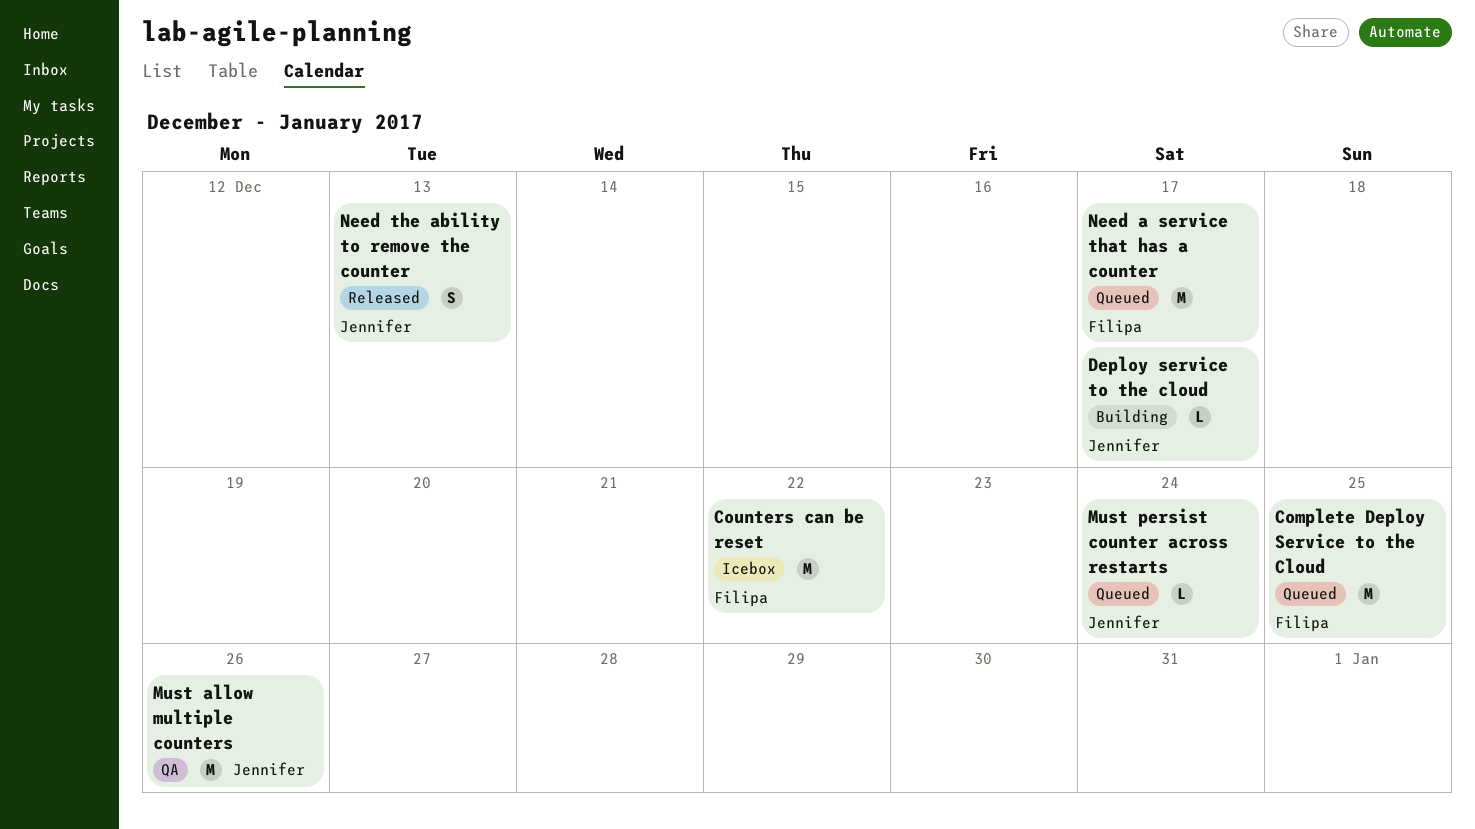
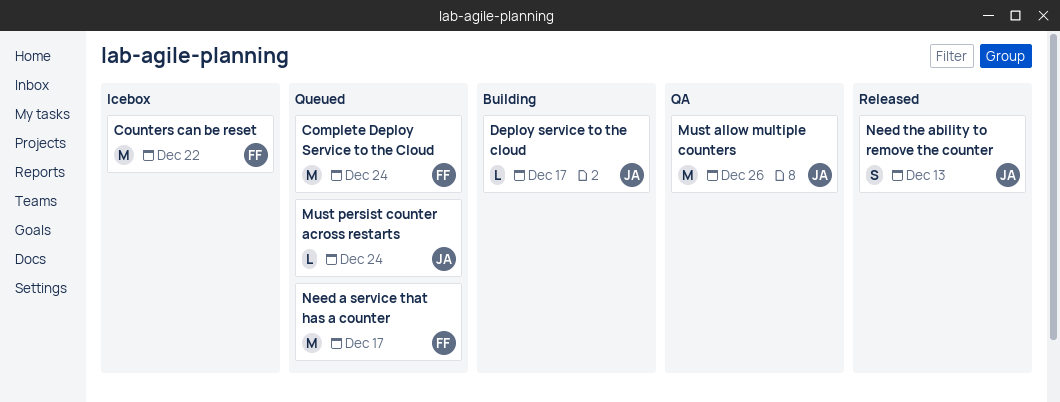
Complete Deploy Service to the Cloud, due: Dec 25 -> Dec 24

